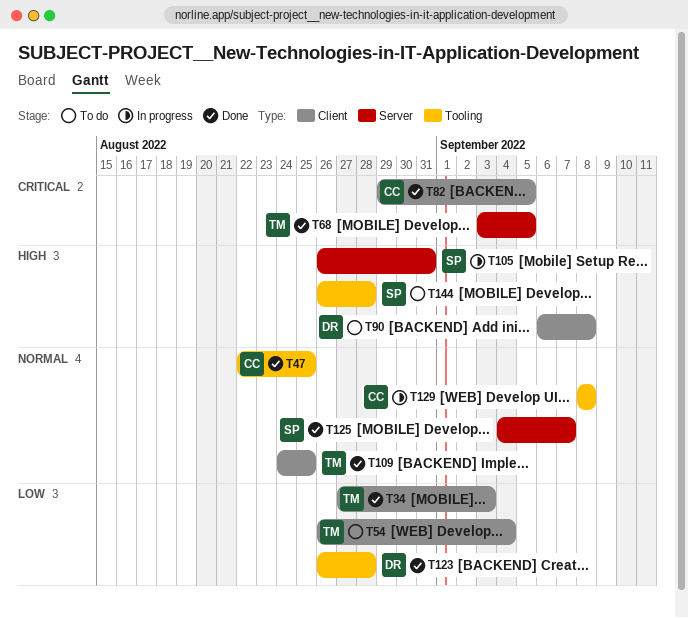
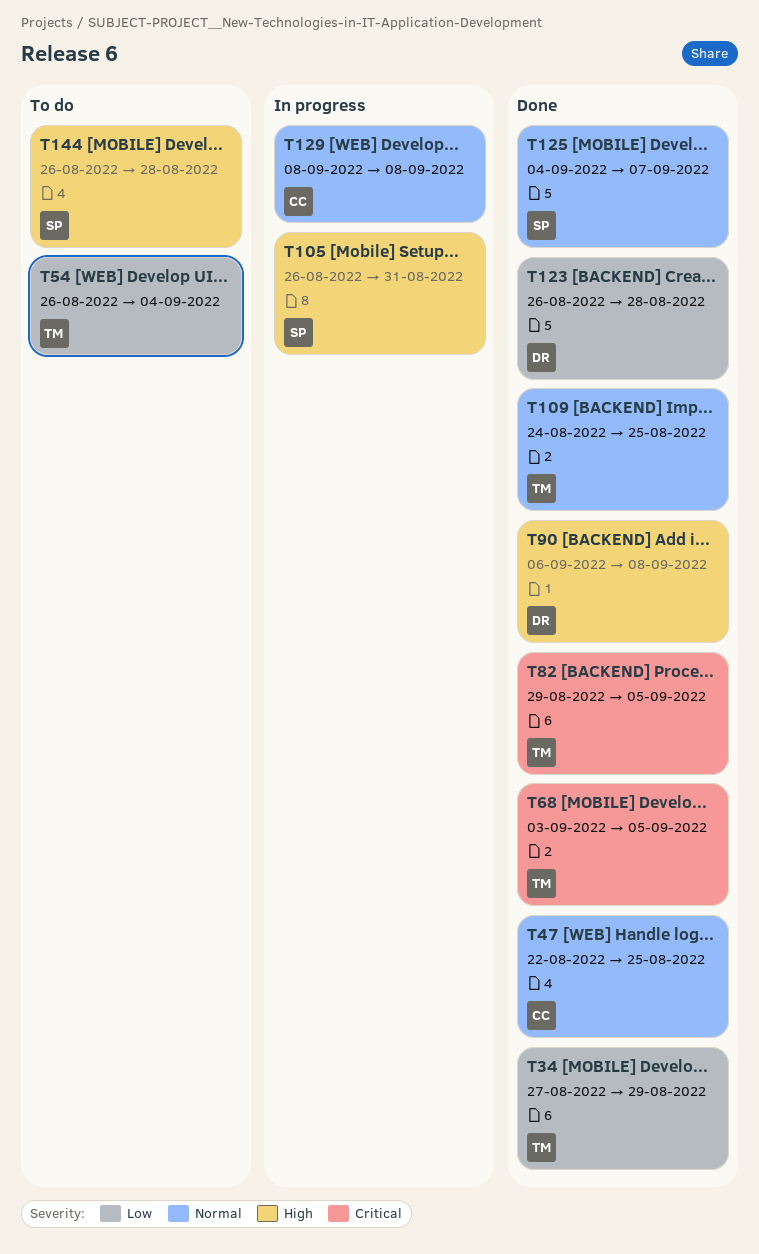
T34, due: Sep 3 -> Aug 29
T82, owner: CC -> TM
T90, status: To do -> Done

